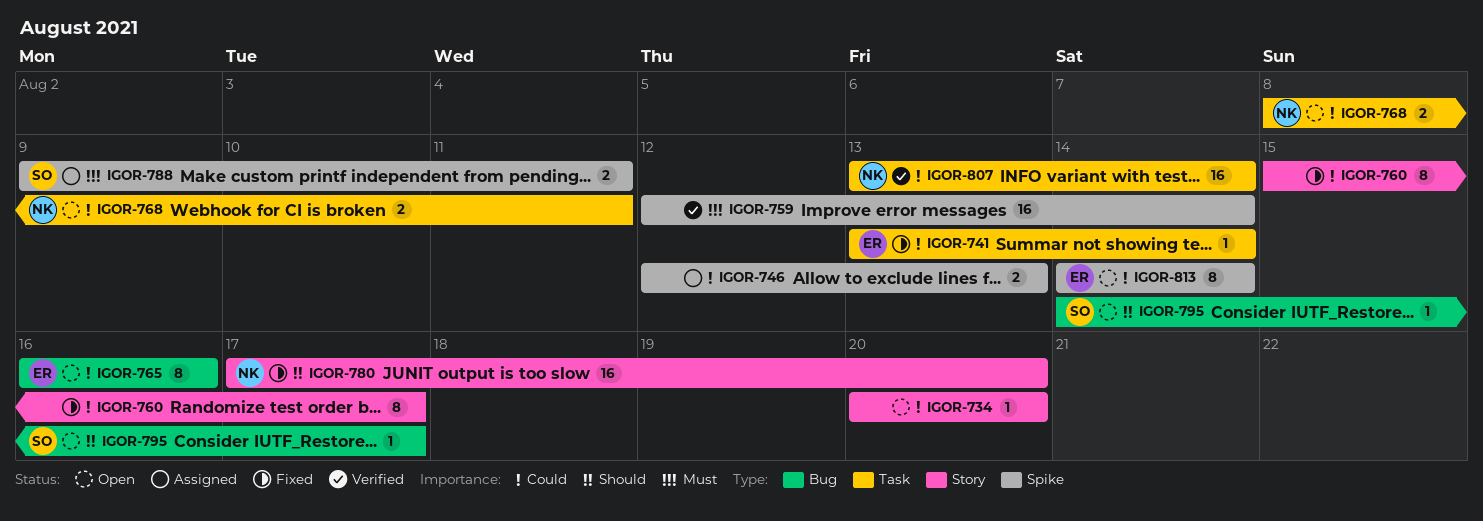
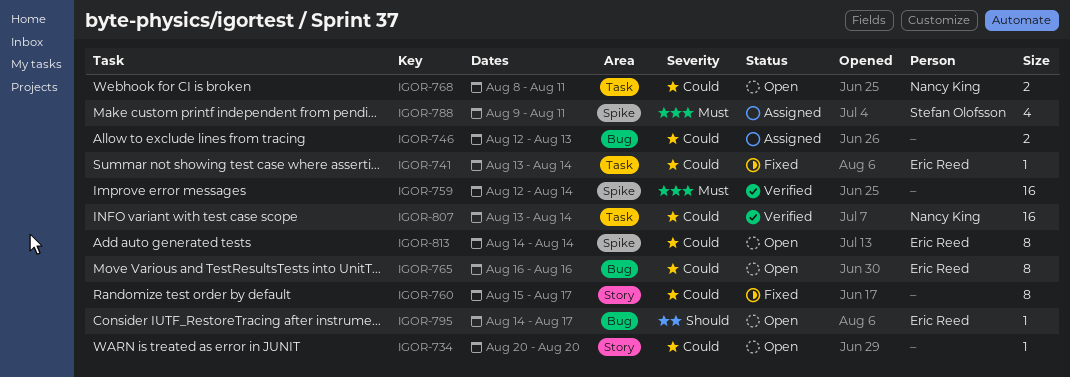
IGOR-746, label: Spike -> Bug
IGOR-780: present -> none
IGOR-788, estimate: 2 -> 4
IGOR-795, owner: Stefan Olofsson -> Eric Reed

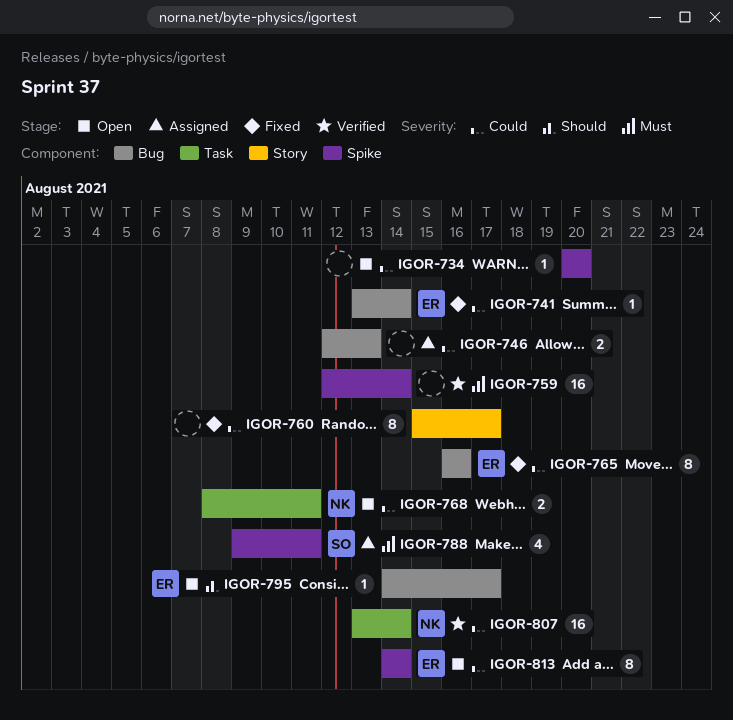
IGOR-734, label: Story -> Spike
IGOR-741, label: Task -> Bug
IGOR-765, status: Open -> Fixed

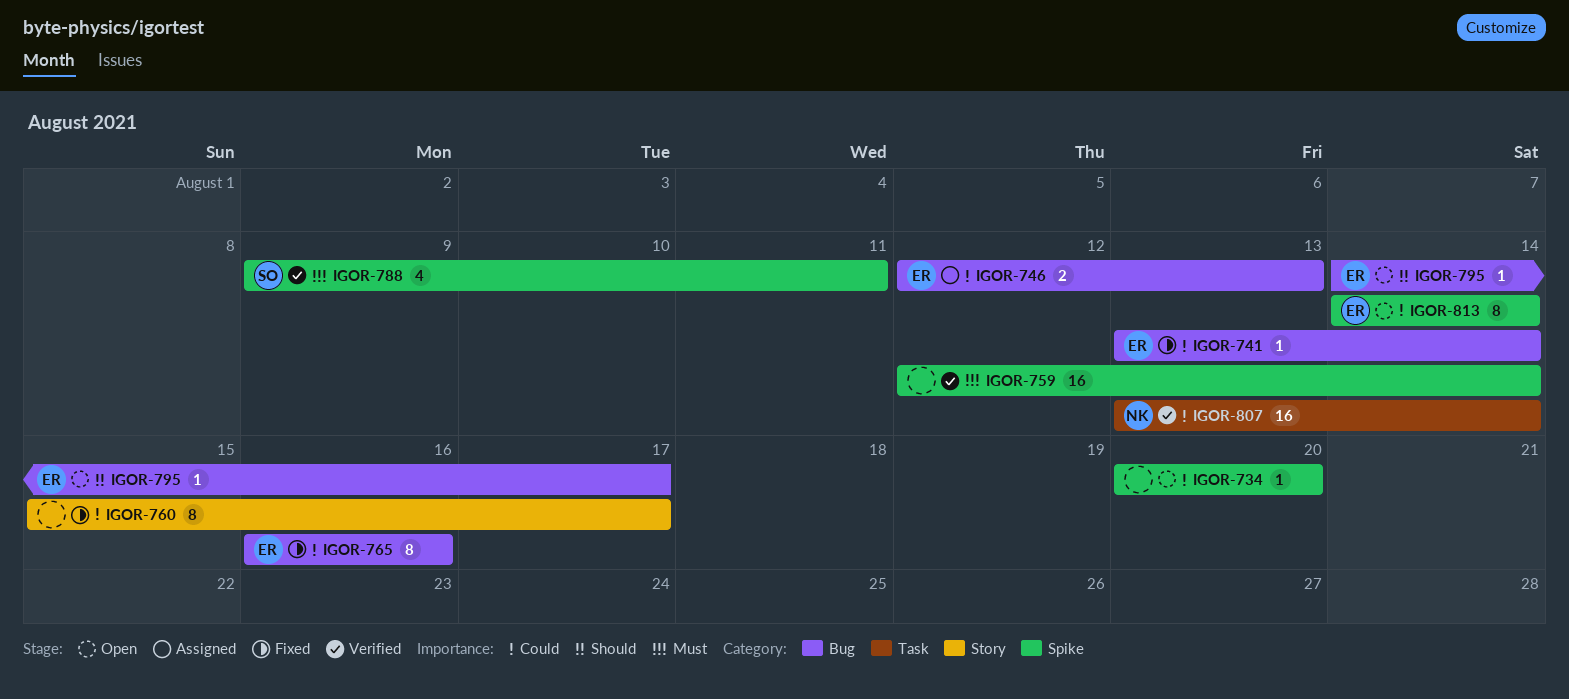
IGOR-746, owner: none -> ER
IGOR-768: present -> none
IGOR-788, status: Assigned -> Verified

